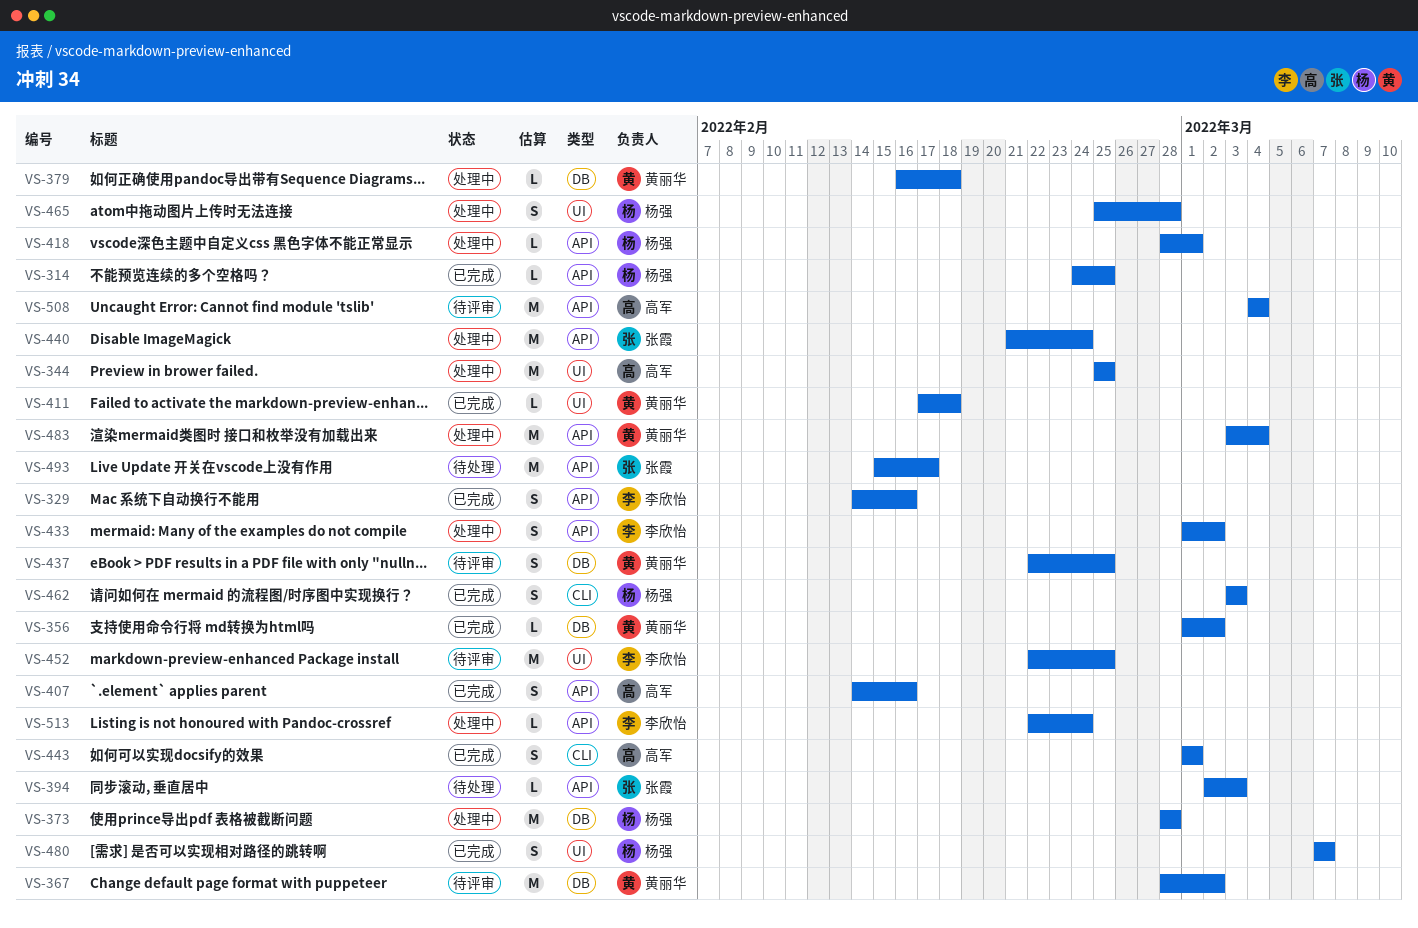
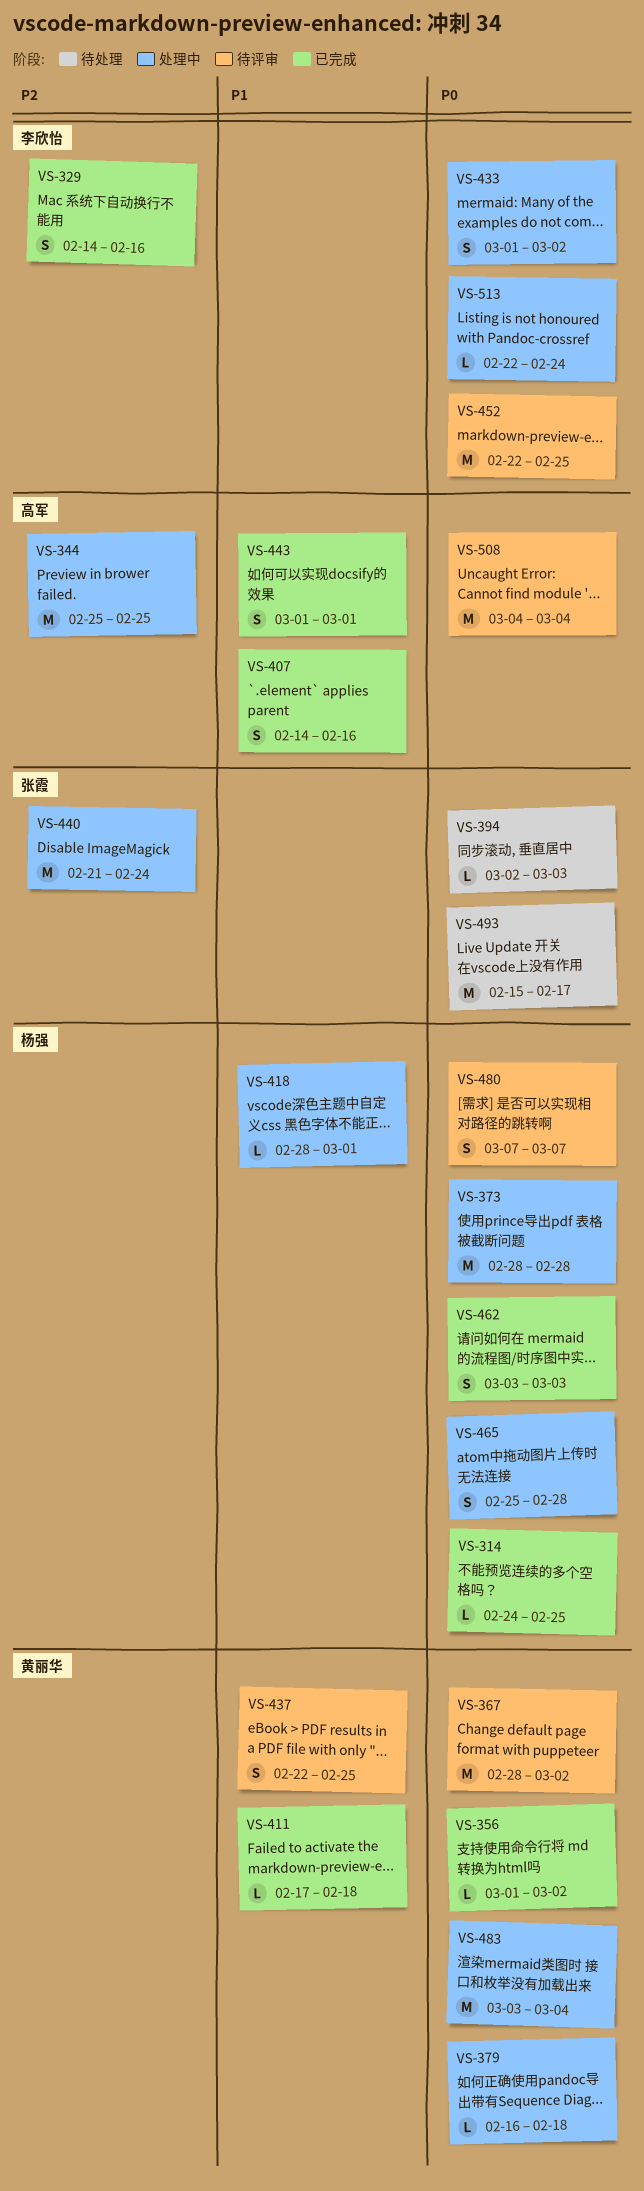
VS-480, status: 已完成 -> 待评审

